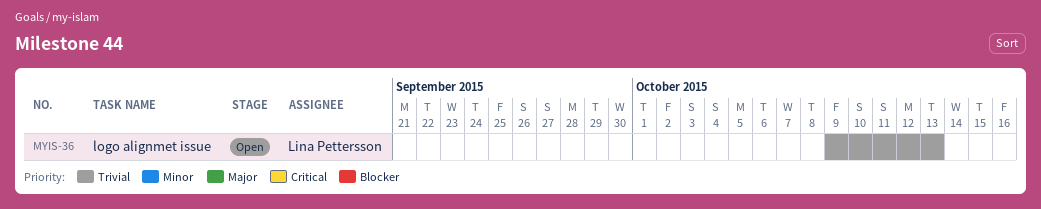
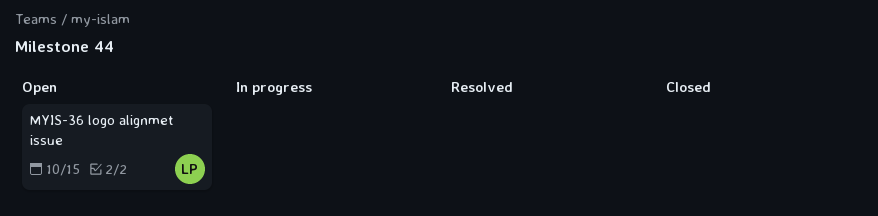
MYIS-36, due: Oct 13 -> Oct 15

